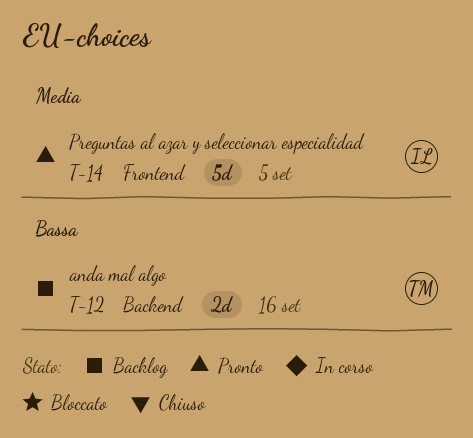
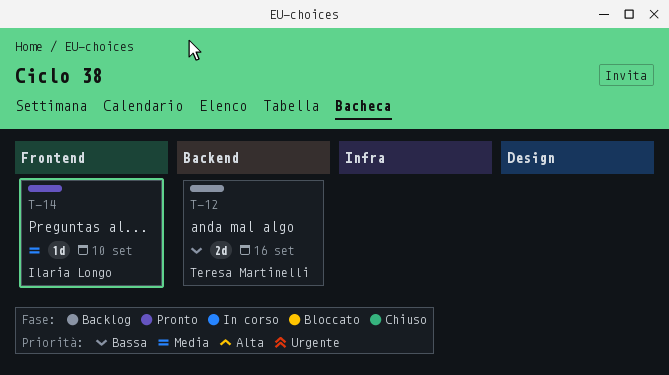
T-14, estimate: 5d -> 1d
T-14, due: Sep 5 -> Sep 10

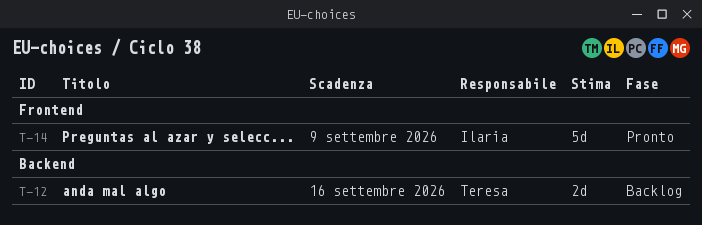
T-14, estimate: 1d -> 5d
T-14, due: Sep 10 -> Sep 9

